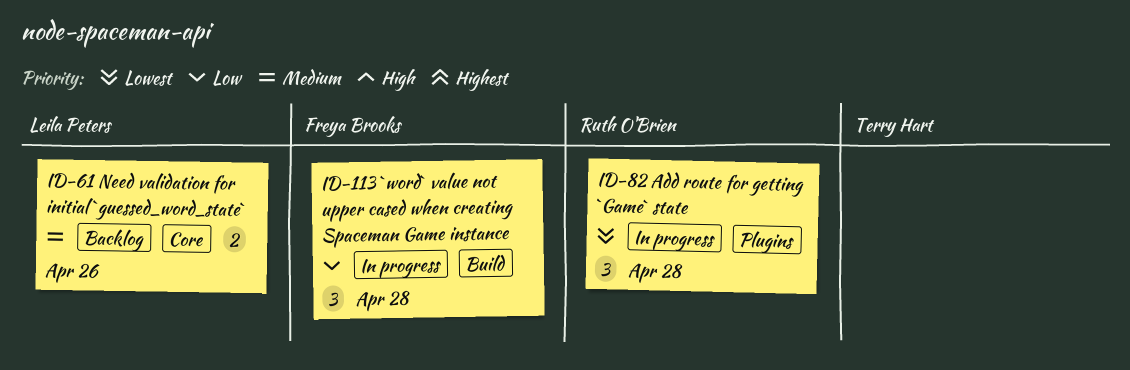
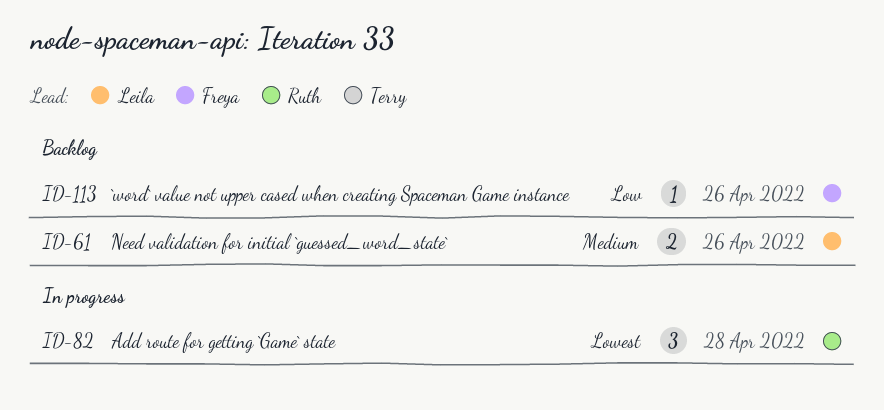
ID-113, status: In progress -> Backlog
ID-113, estimate: 3 -> 1
ID-113, due: Apr 28 -> Apr 26

